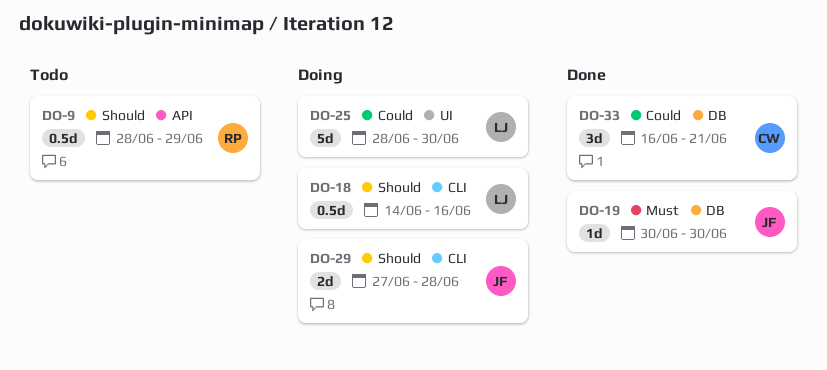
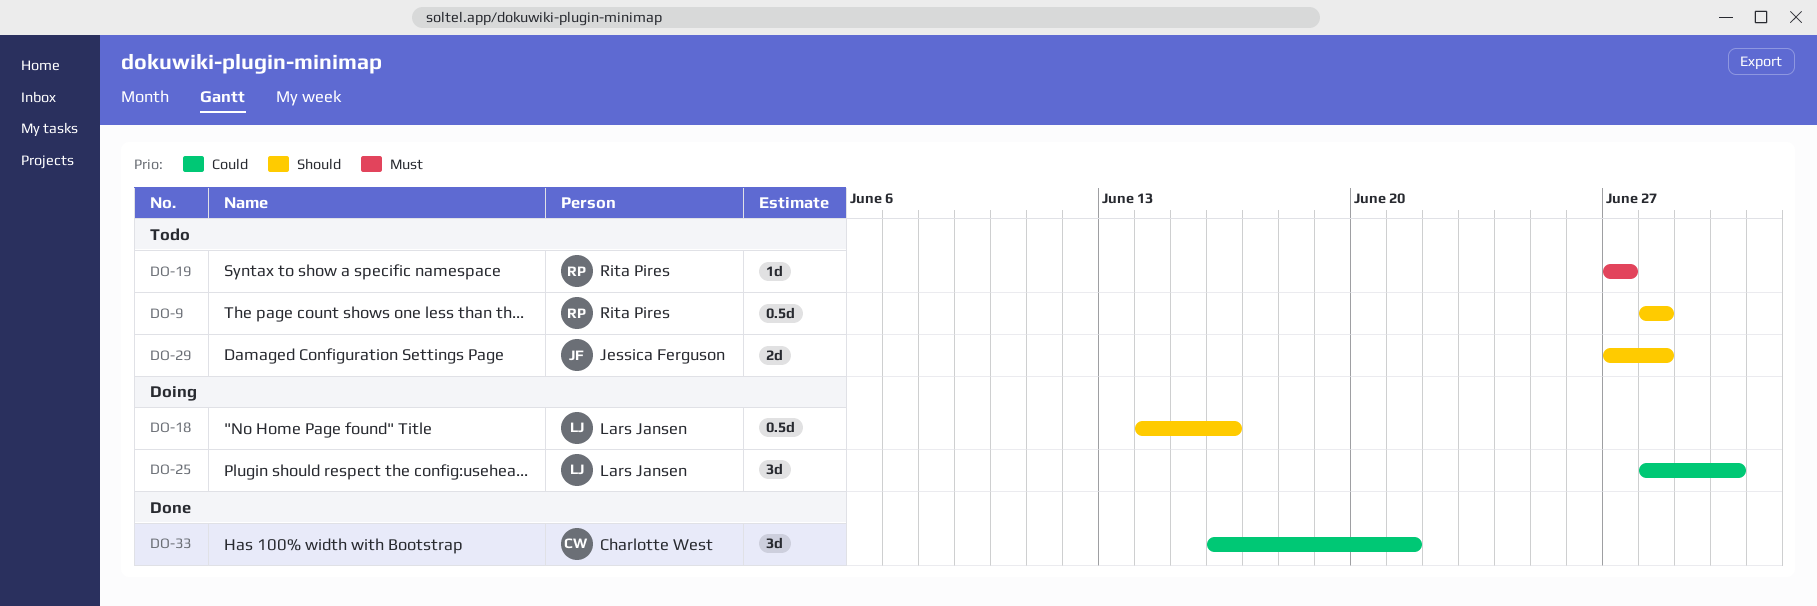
DO-9, due: Jun 29 -> Jun 28
DO-19, status: Done -> Todo
DO-19, owner: Jessica Ferguson -> Rita Pires
DO-19, start: Jun 30 -> Jun 27
DO-19, due: Jun 30 -> Jun 27
DO-25, estimate: 5d -> 3d
DO-29, status: Doing -> Todo

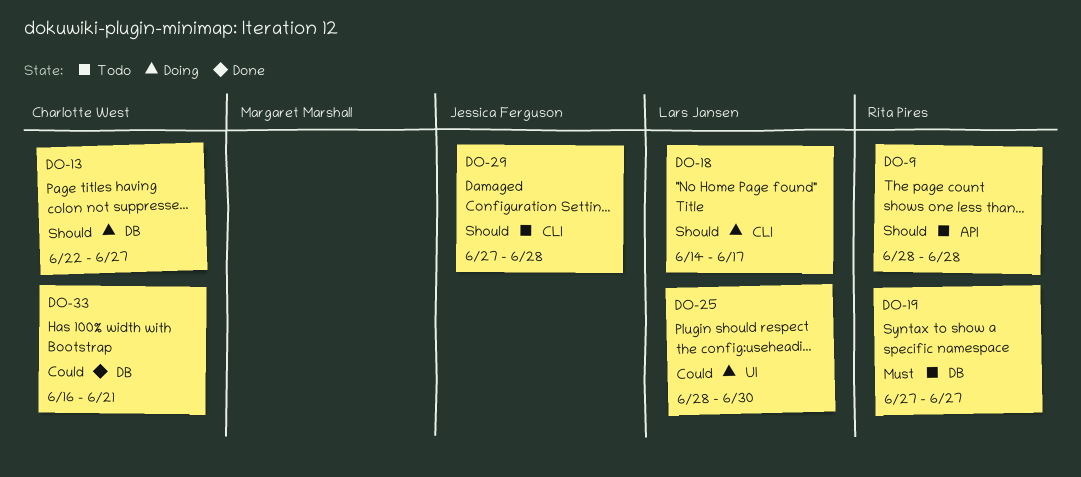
DO-13: none -> present
DO-18, due: Jun 16 -> Jun 17

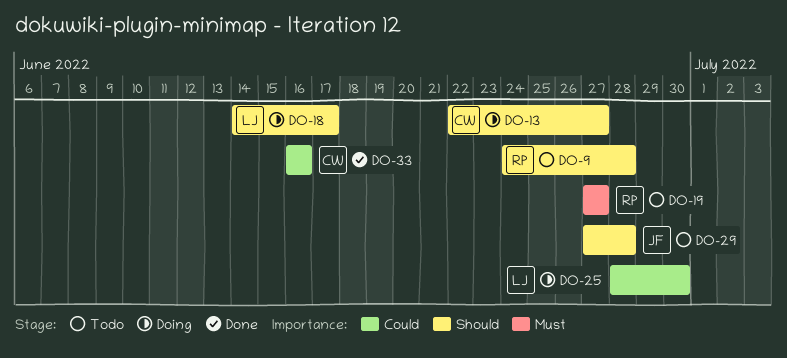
DO-9, start: Jun 28 -> Jun 24
DO-33, due: Jun 21 -> Jun 16

